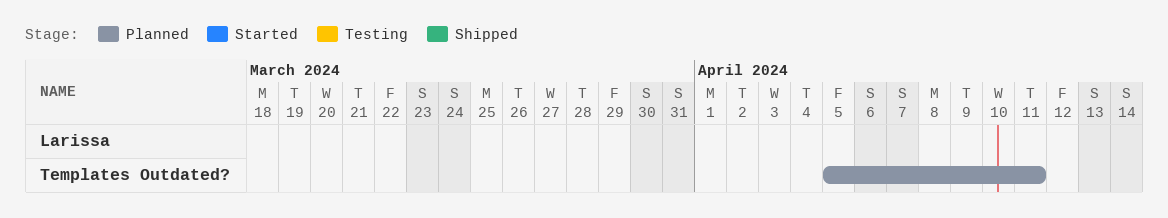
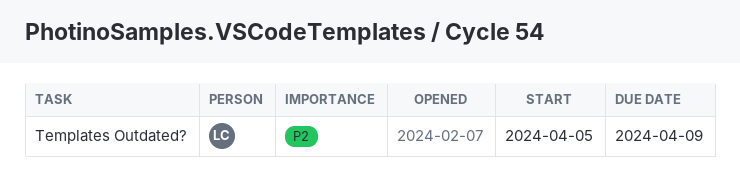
Templates Outdated?, due: Apr 11 -> Apr 9

